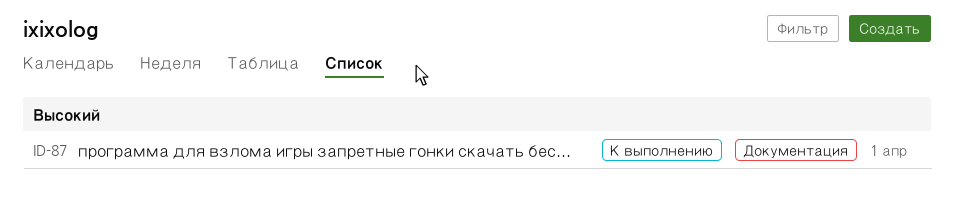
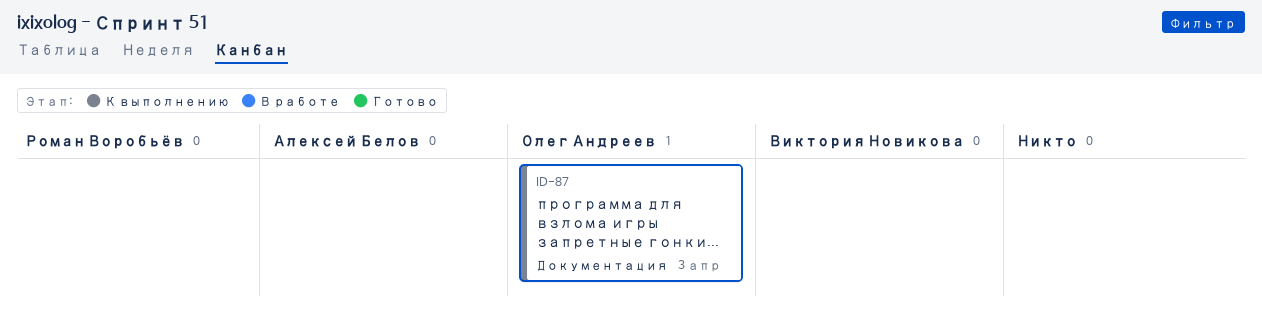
ID-87, due: Apr 1 -> Apr 3

